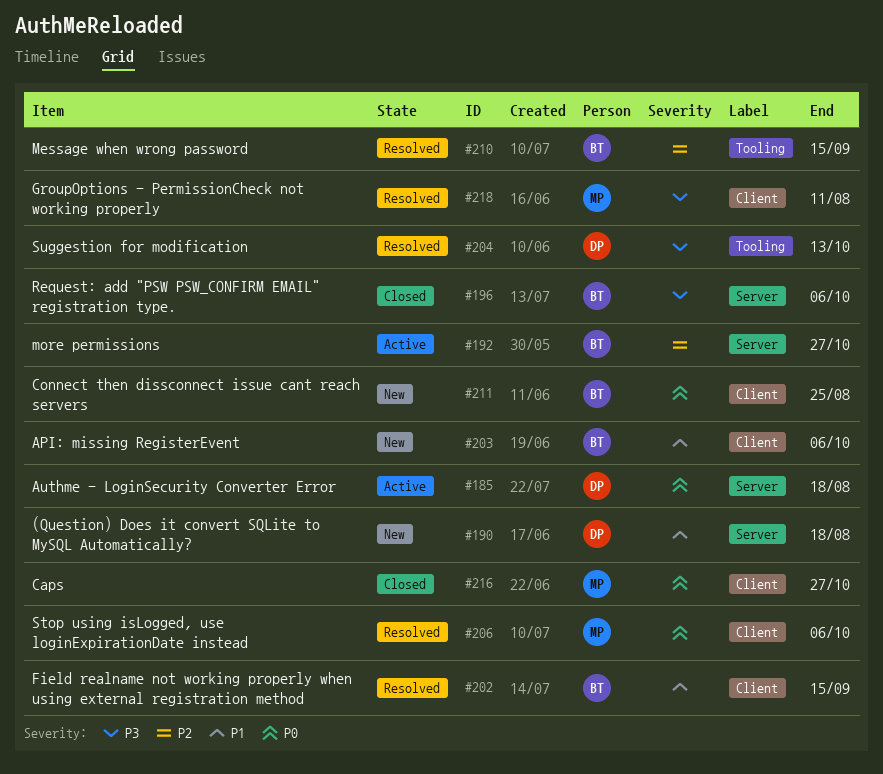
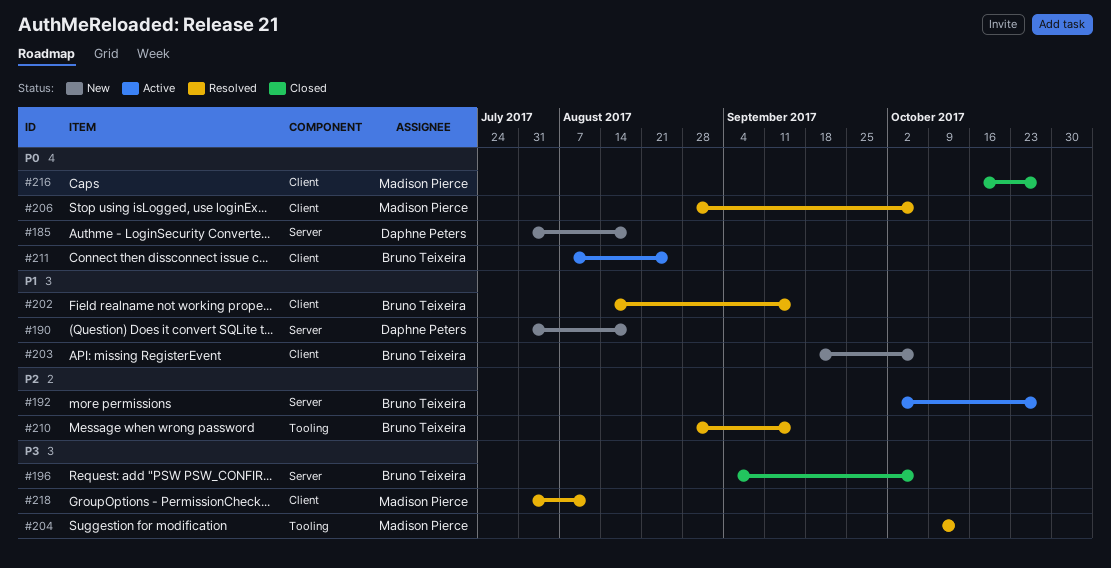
#185, status: Active -> New
#204, owner: Daphne Peters -> Madison Pierce
#211, status: New -> Active

